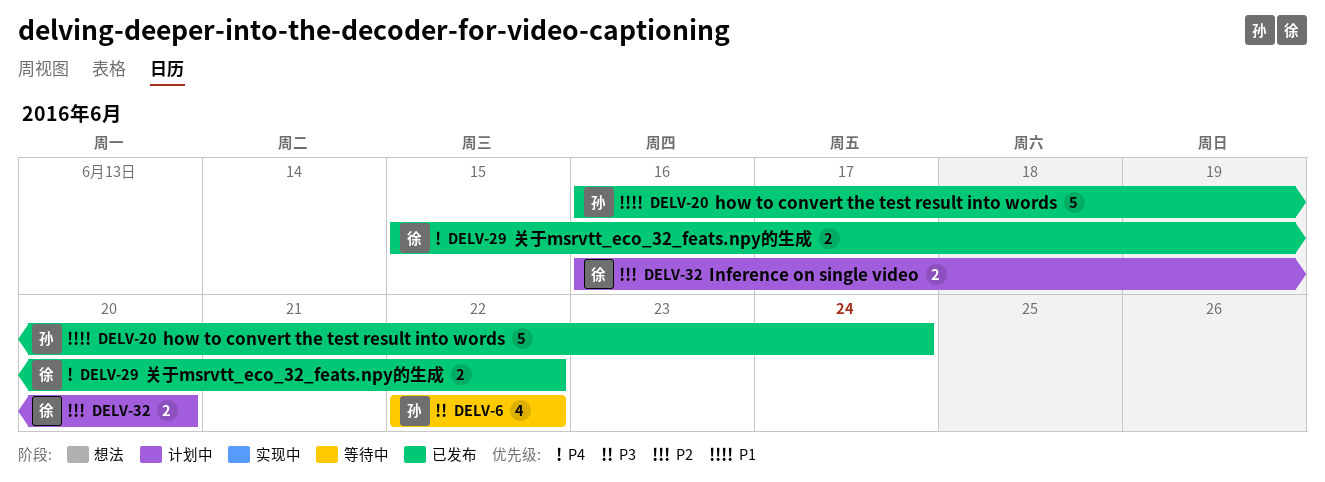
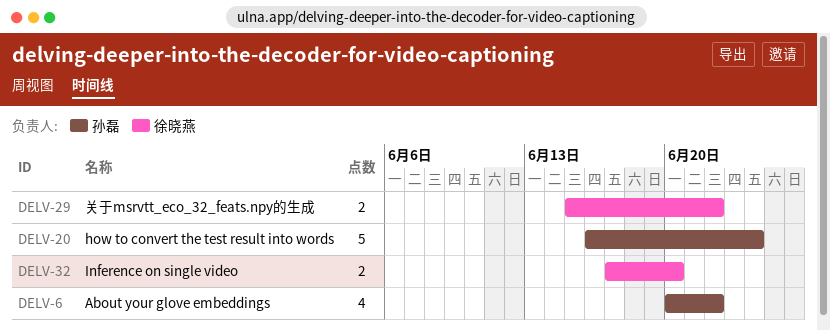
DELV-6, start: Jun 22 -> Jun 20
DELV-32, start: Jun 16 -> Jun 17

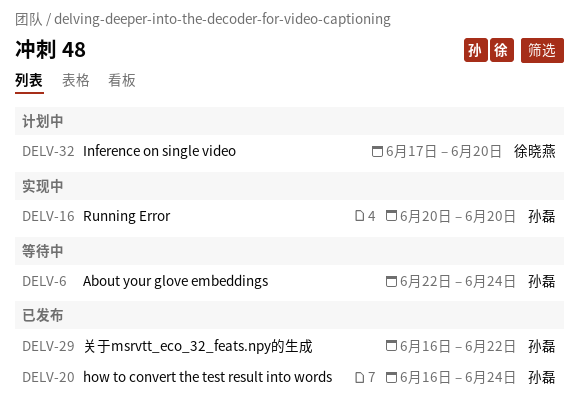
DELV-6, start: Jun 20 -> Jun 22
DELV-6, due: Jun 22 -> Jun 24
DELV-16: none -> present
DELV-29, owner: 徐晓燕 -> 孙磊
DELV-29, start: Jun 15 -> Jun 16

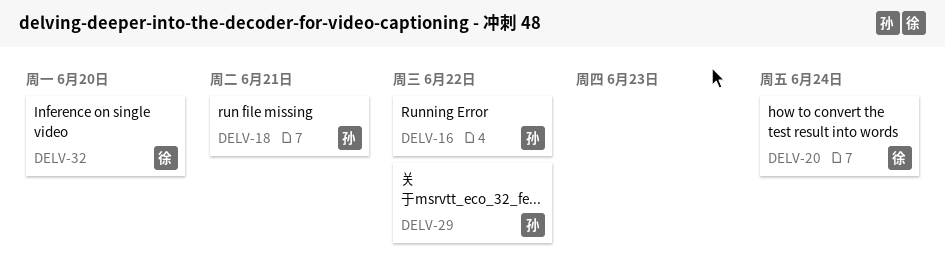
DELV-6: present -> none
DELV-16, due: Jun 20 -> Jun 22
DELV-18: none -> present
DELV-20, owner: 孙磊 -> 徐晓燕

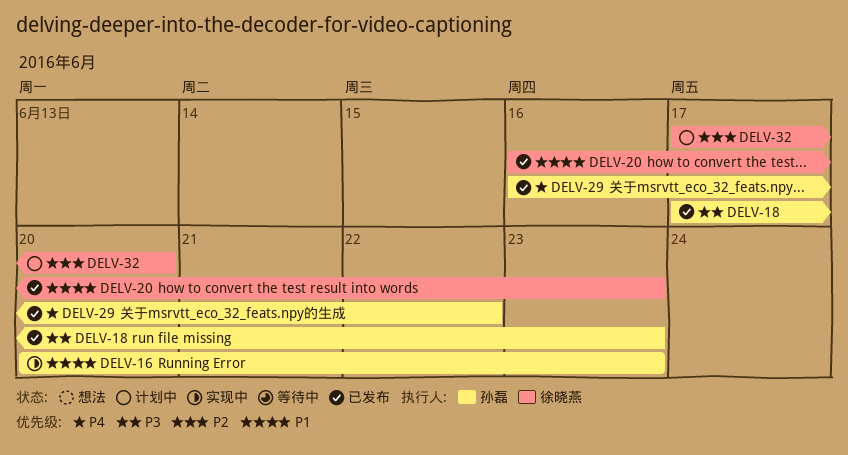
DELV-16, due: Jun 22 -> Jun 23
DELV-18, due: Jun 21 -> Jun 23
DELV-20, due: Jun 24 -> Jun 23

